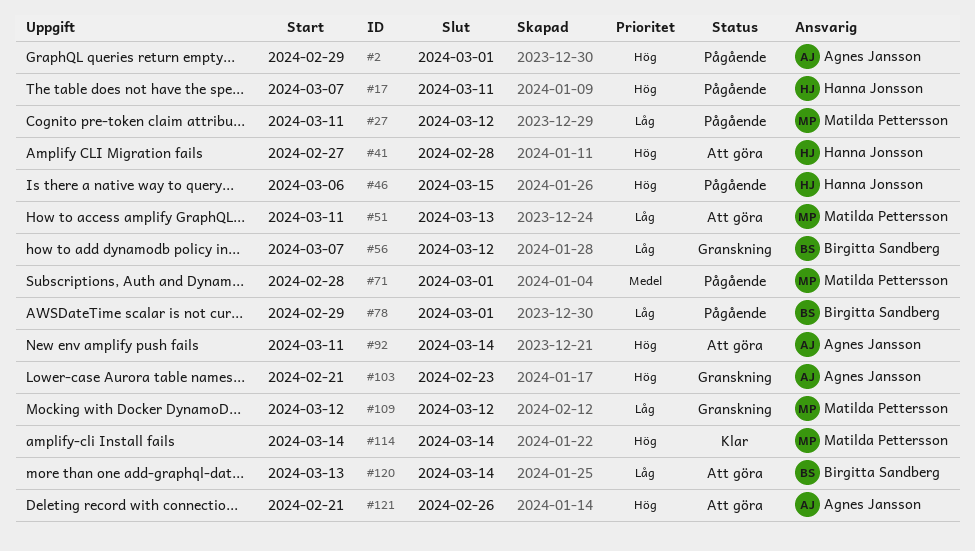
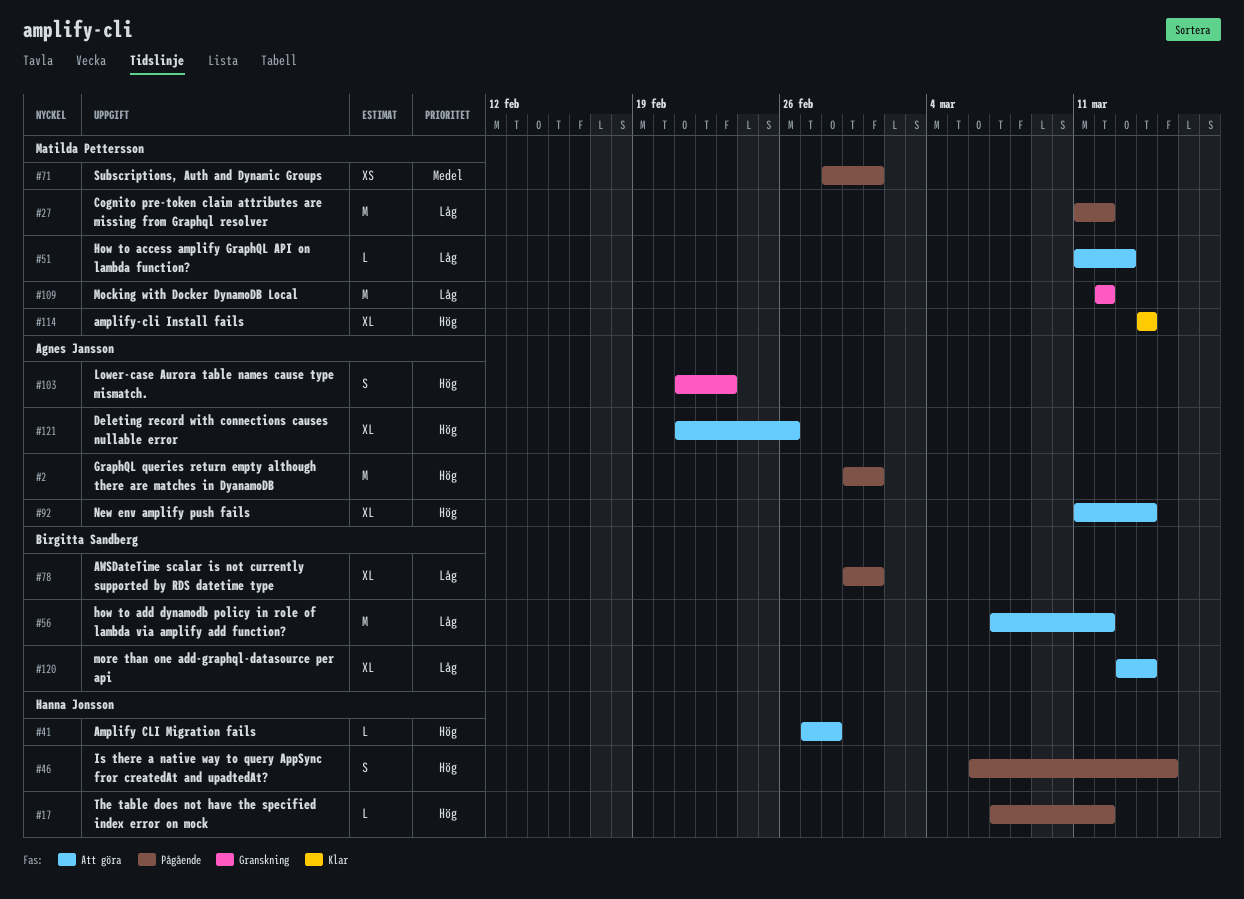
#17, due: Mar 11 -> Mar 12
#56, status: Granskning -> Att göra

